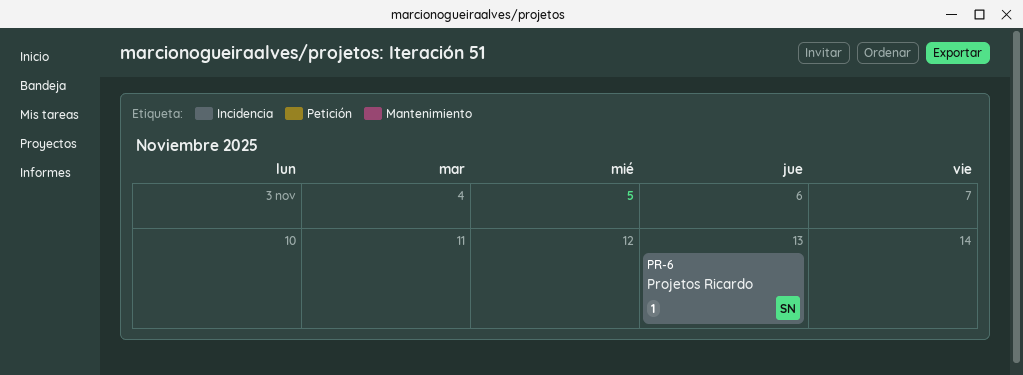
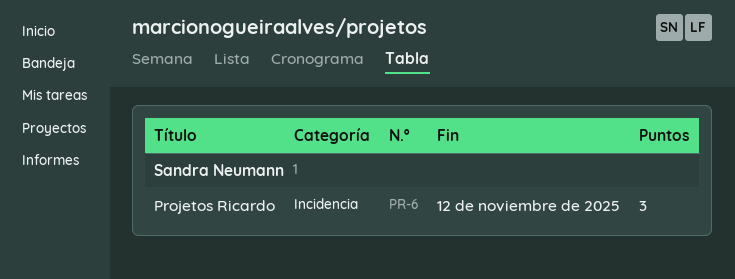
PR-6, estimate: 1 -> 3
PR-6, due: Nov 13 -> Nov 12

